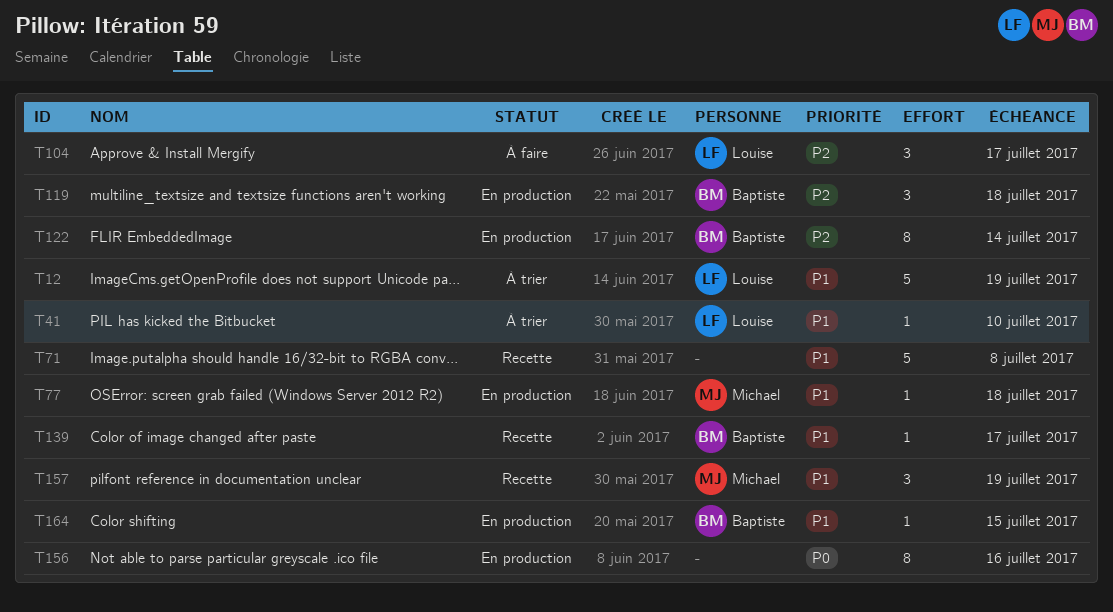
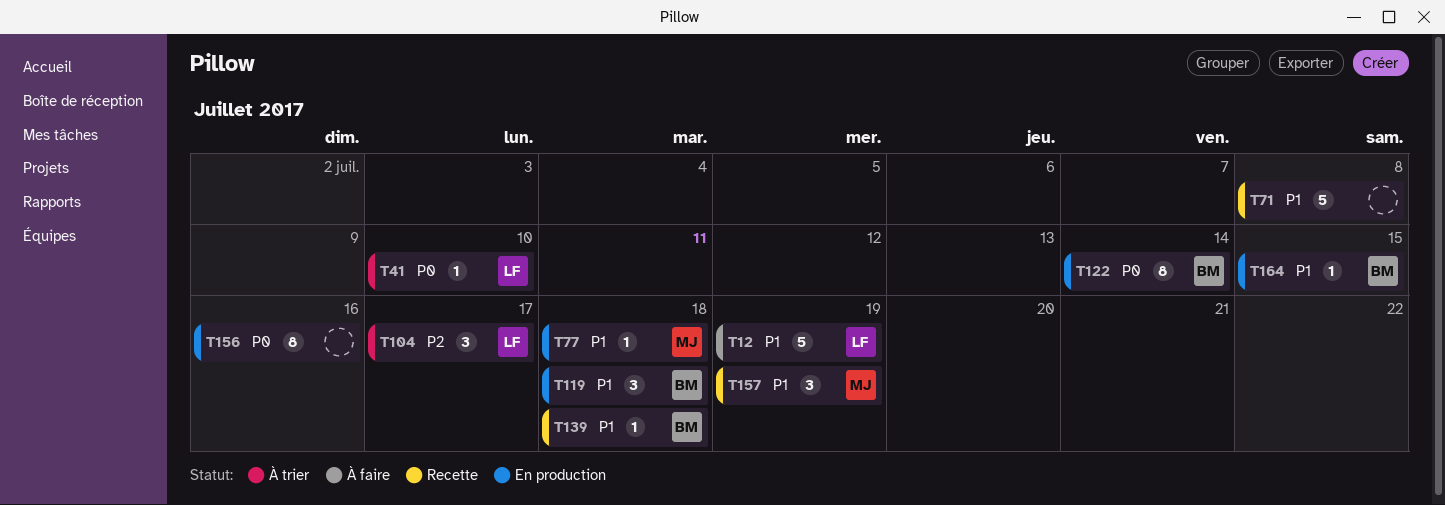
T12, status: À trier -> À faire
T41, priority: P1 -> P0
T104, status: À faire -> À trier
T119, priority: P2 -> P1
T122, priority: P2 -> P0
T139, due: Jul 17 -> Jul 18

